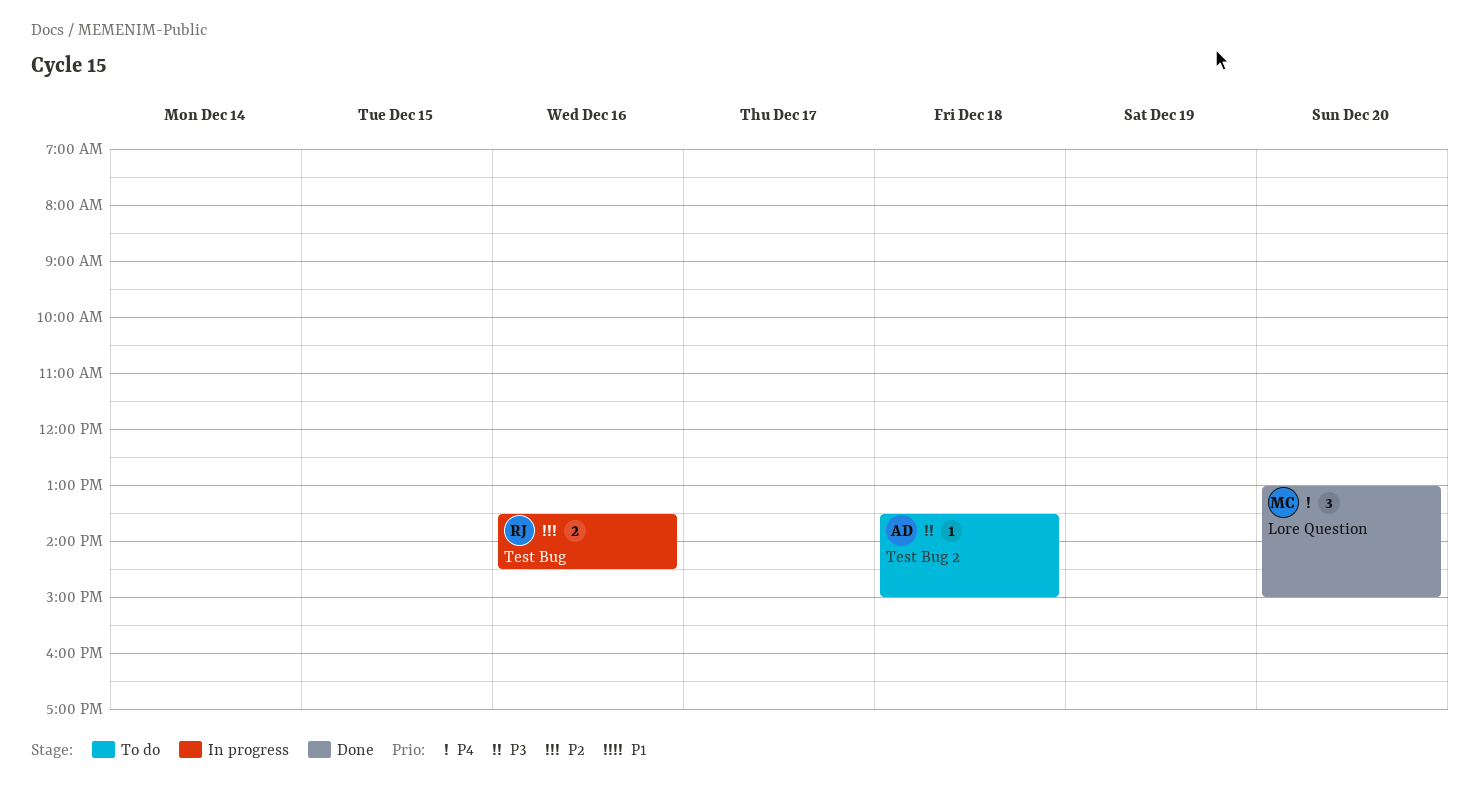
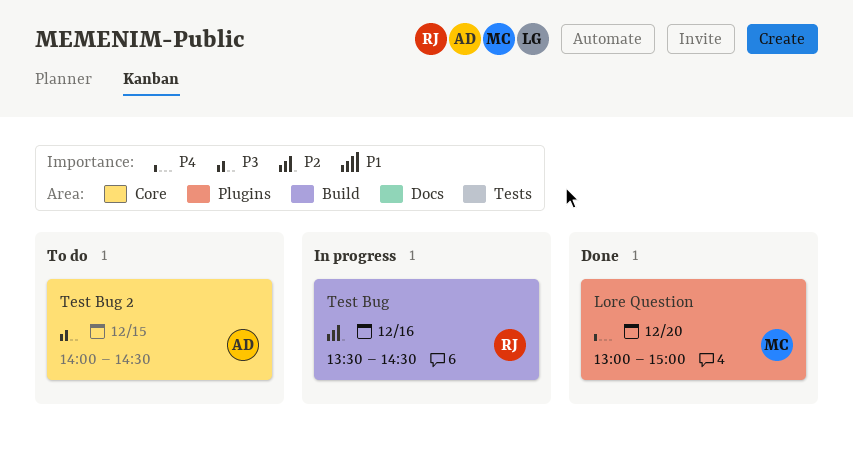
Test Bug 2, day: Dec 18 -> Dec 15
Test Bug 2, begins: 13:30 -> 14:00
Test Bug 2, ends: 15:00 -> 14:30

